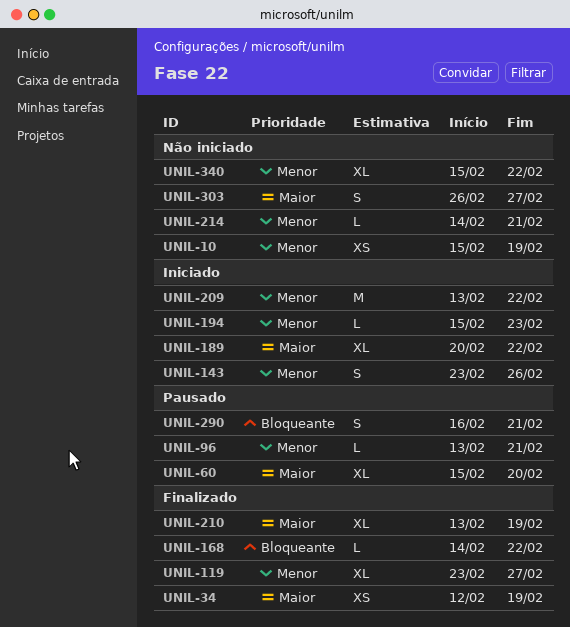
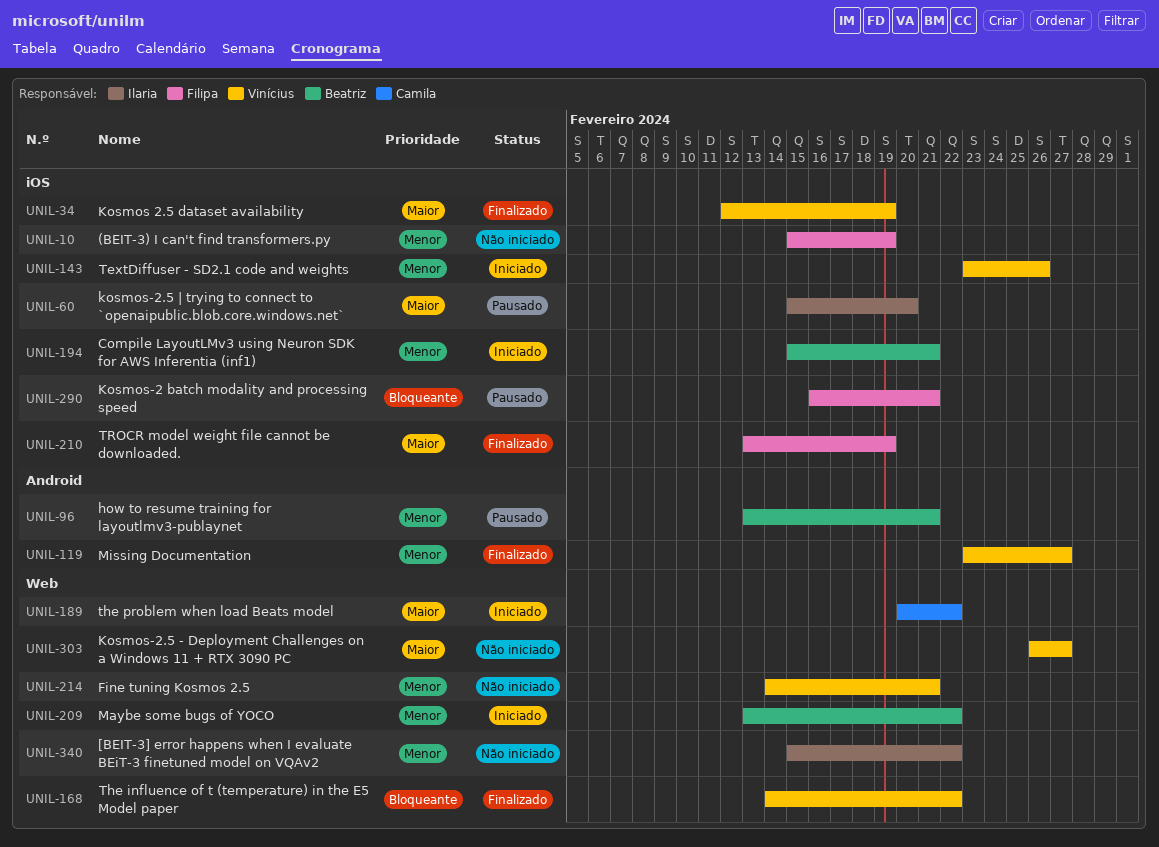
UNIL-194, due: Feb 23 -> Feb 21

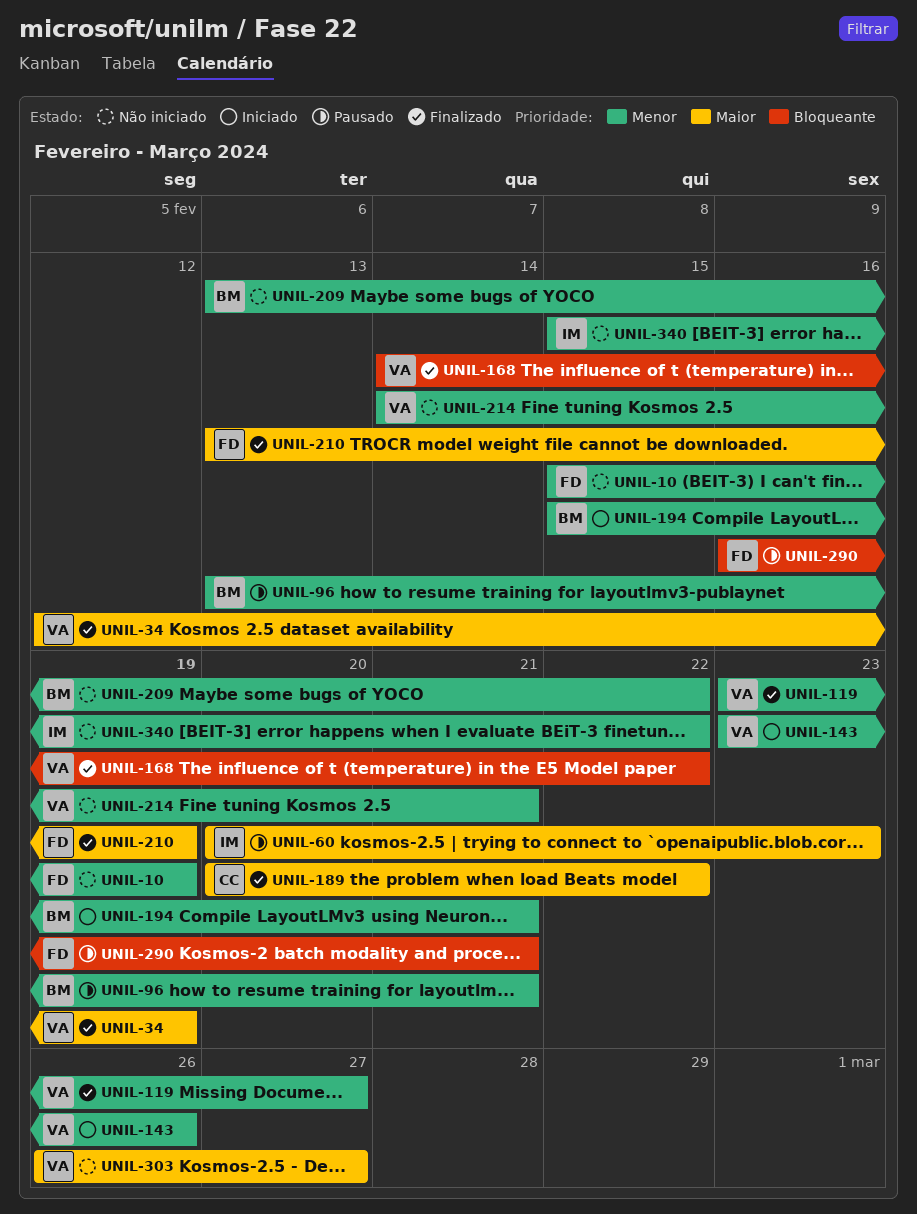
UNIL-60, start: Feb 15 -> Feb 20
UNIL-60, due: Feb 20 -> Feb 23
UNIL-189, status: Iniciado -> Finalizado
UNIL-209, status: Iniciado -> Não iniciado

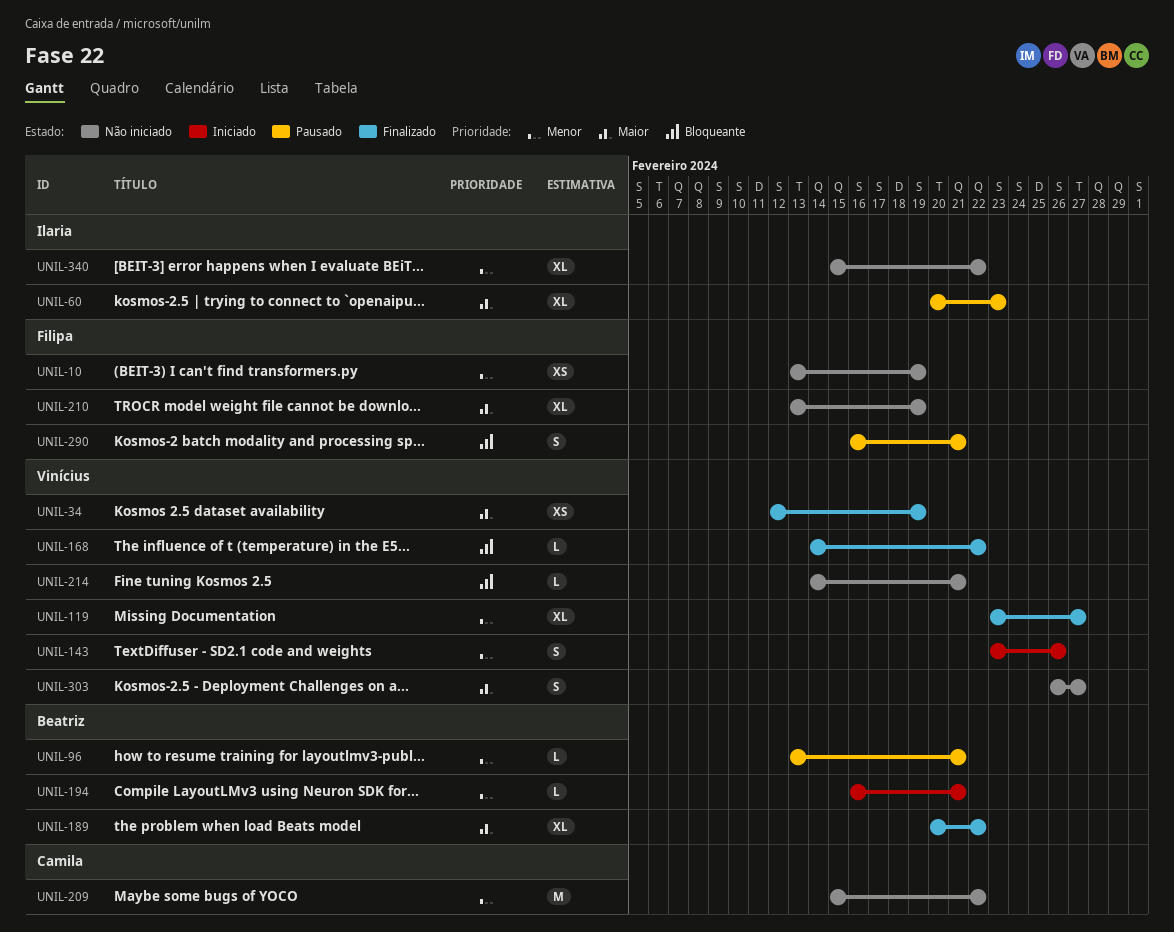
UNIL-10, start: Feb 15 -> Feb 13
UNIL-189, owner: Camila -> Beatriz
UNIL-194, start: Feb 15 -> Feb 16
UNIL-209, owner: Beatriz -> Camila
UNIL-209, start: Feb 13 -> Feb 15
UNIL-210, status: Finalizado -> Não iniciado
UNIL-214, priority: Menor -> Bloqueante

